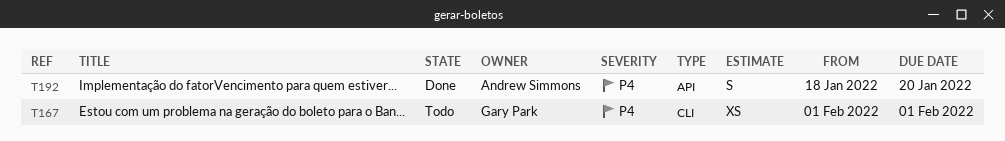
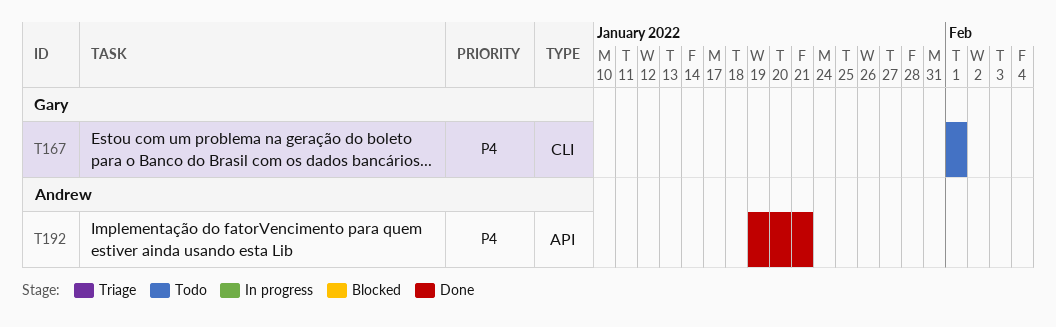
T192, start: Jan 18 -> Jan 19
T192, due: Jan 20 -> Jan 21

